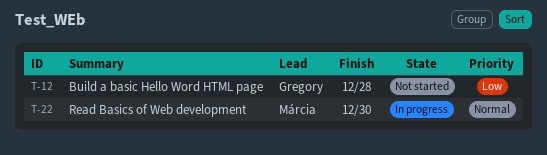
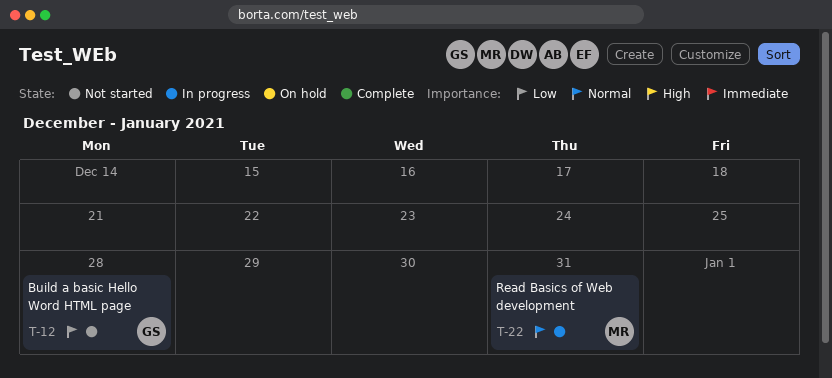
T-22, due: Dec 30 -> Dec 31

